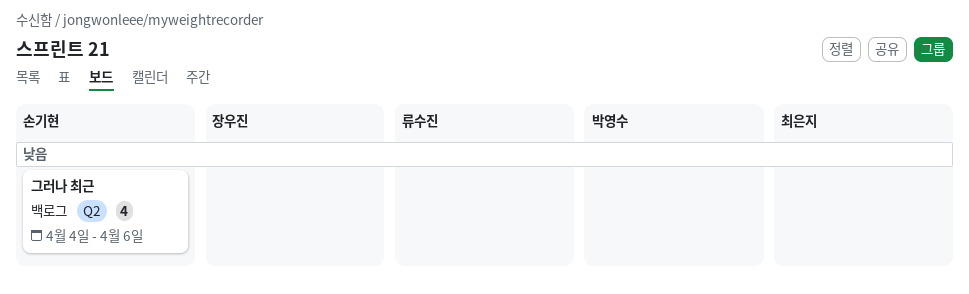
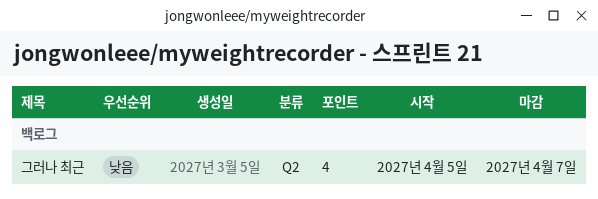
그러나 최근, start: Apr 4 -> Apr 5
그러나 최근, due: Apr 6 -> Apr 7

